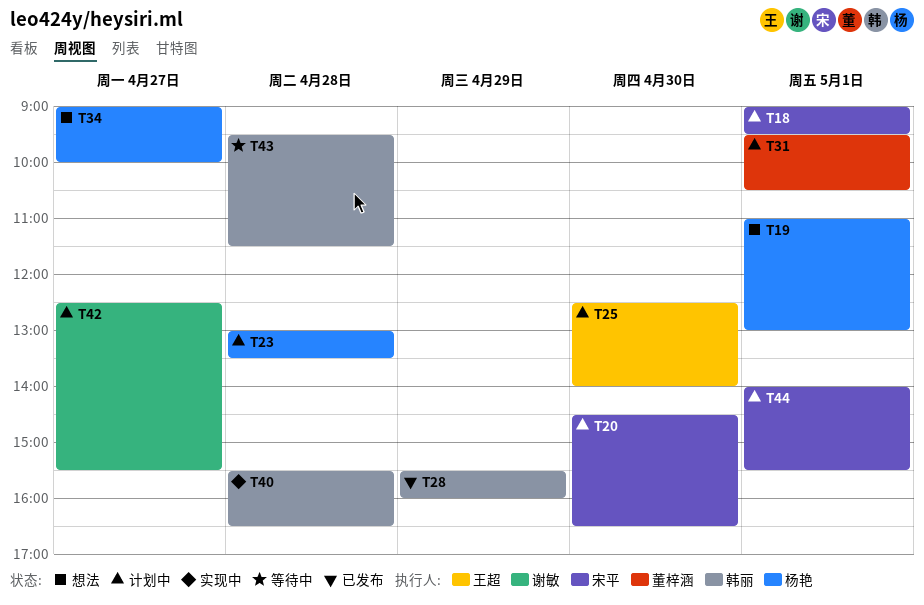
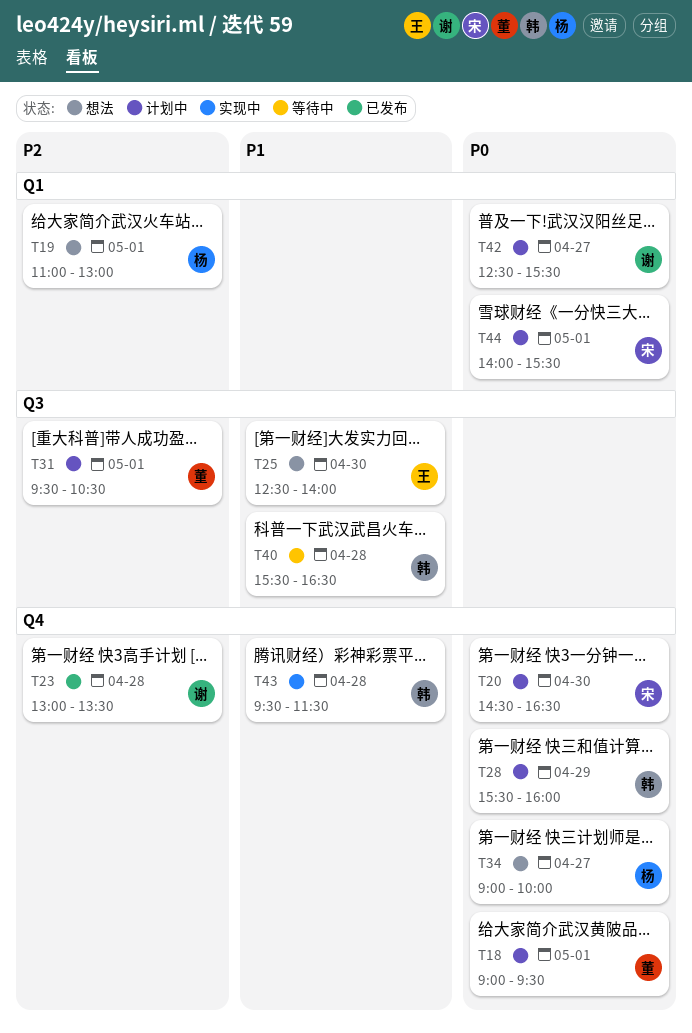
T18, owner: 宋平 -> 董梓涵
T23, status: 计划中 -> 已发布
T23, owner: 杨艳 -> 谢敏
T25, status: 计划中 -> 想法
T28, status: 已发布 -> 计划中
T40, status: 实现中 -> 等待中
T43, status: 等待中 -> 实现中

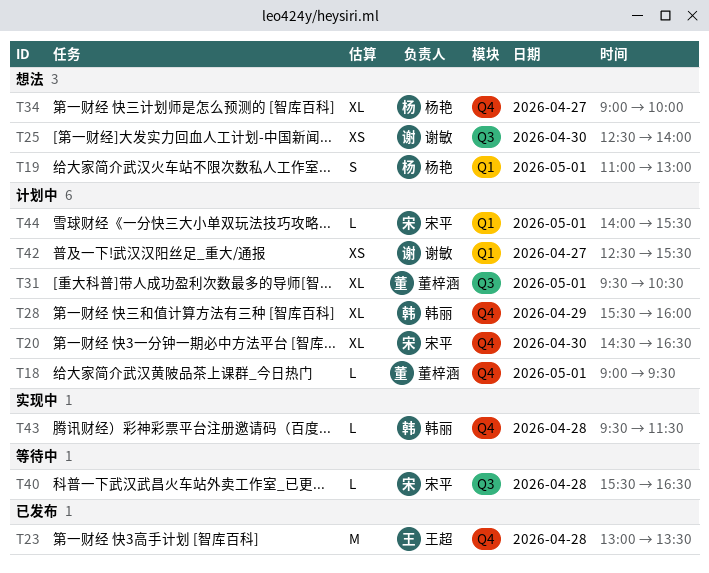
T23, owner: 谢敏 -> 王超
T25, owner: 王超 -> 谢敏
T40, owner: 韩丽 -> 宋平

